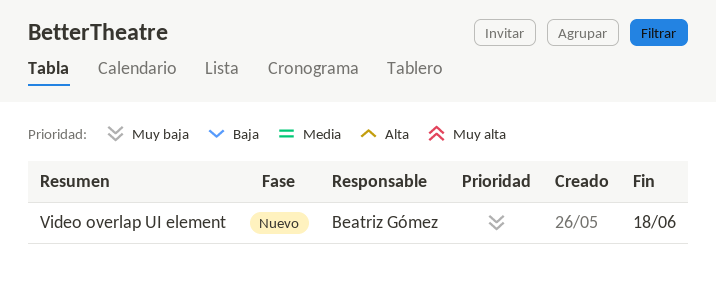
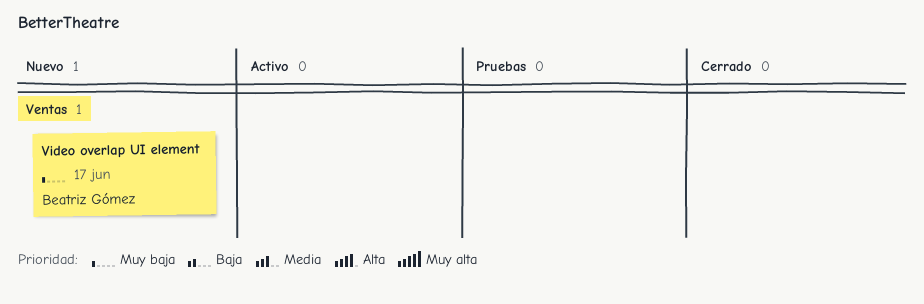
Video overlap UI element, due: Jun 18 -> Jun 17

